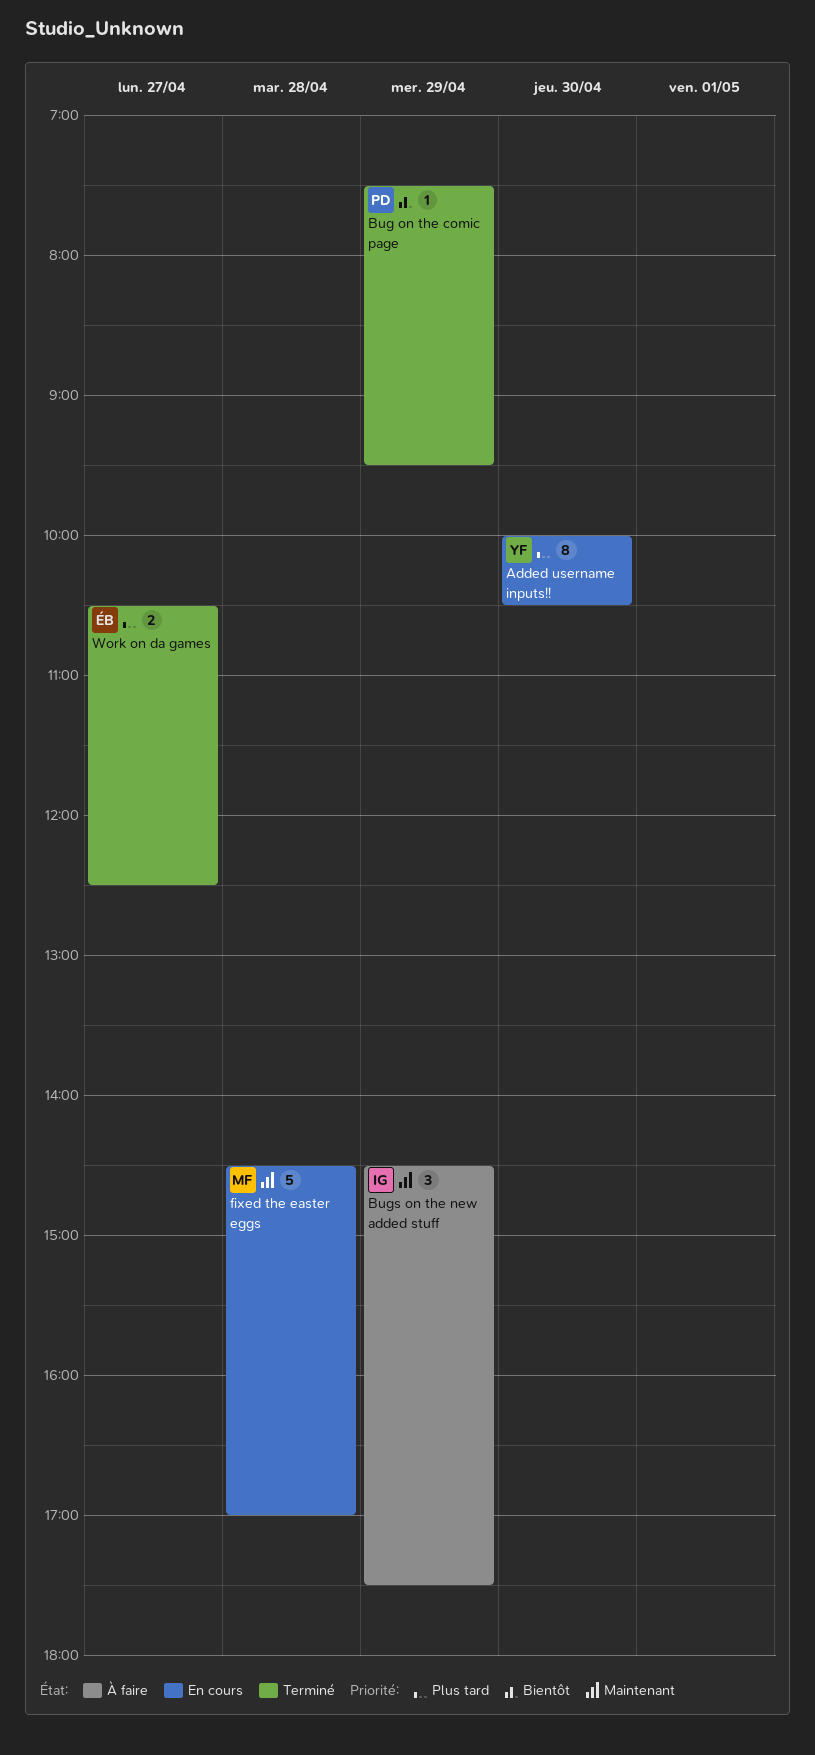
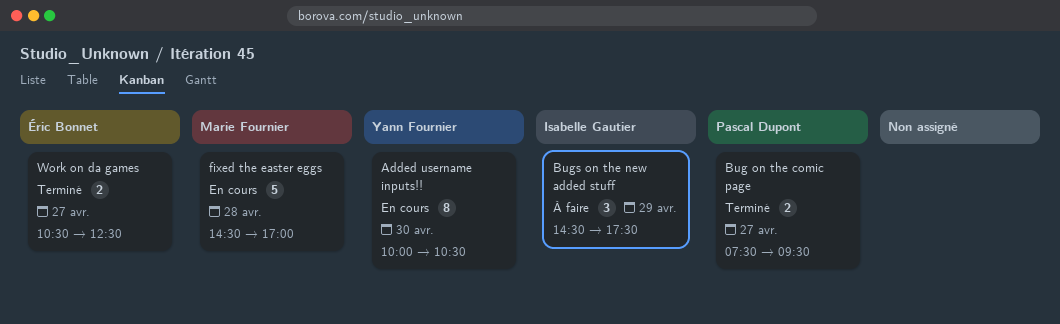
Bug on the comic page, estimate: 1 -> 2
Bug on the comic page, day: Apr 29 -> Apr 27

